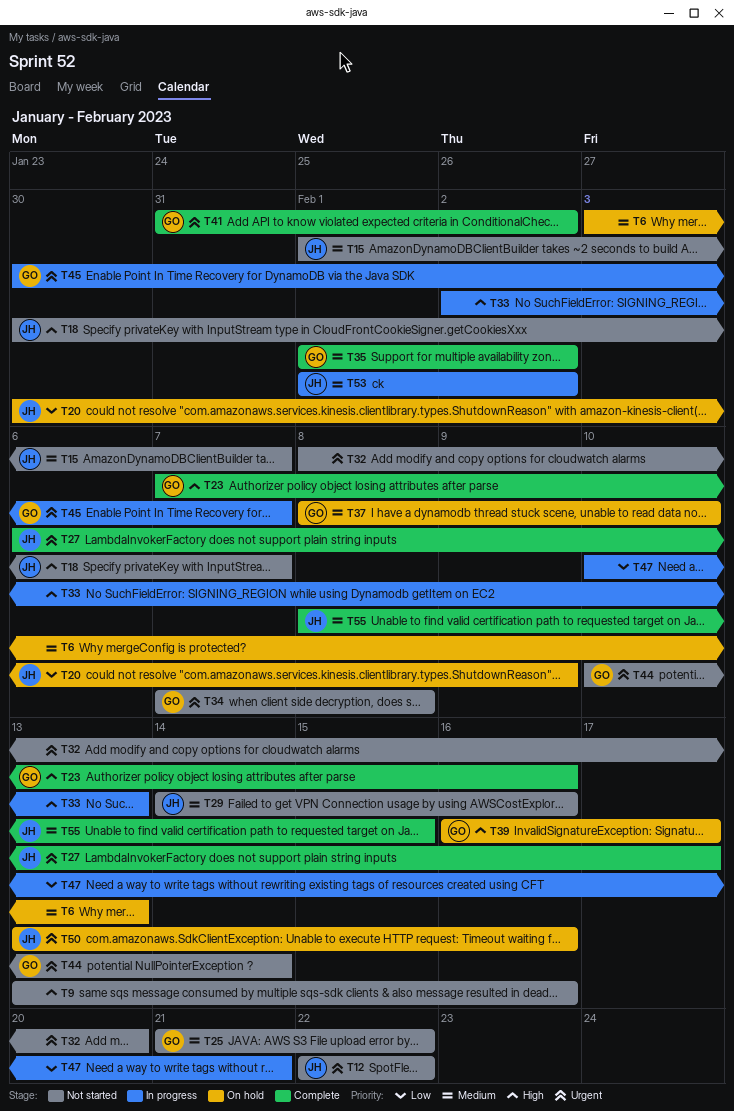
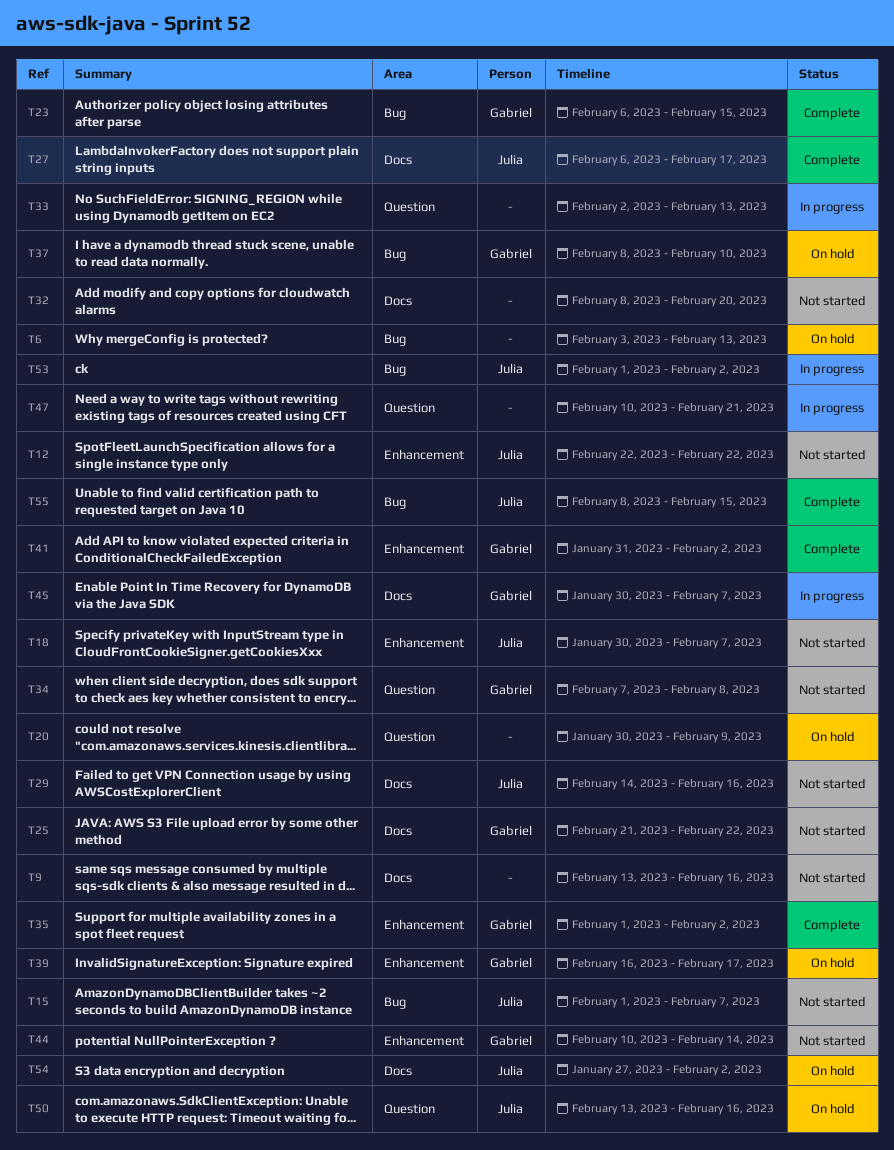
T20, owner: Julia -> none
T23, start: Feb 7 -> Feb 6
T23, due: Feb 16 -> Feb 15
T54: none -> present

